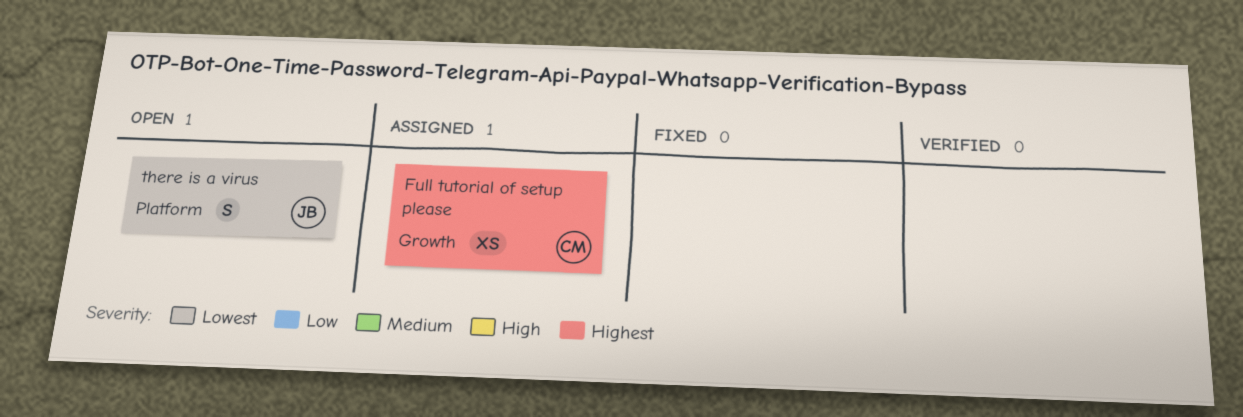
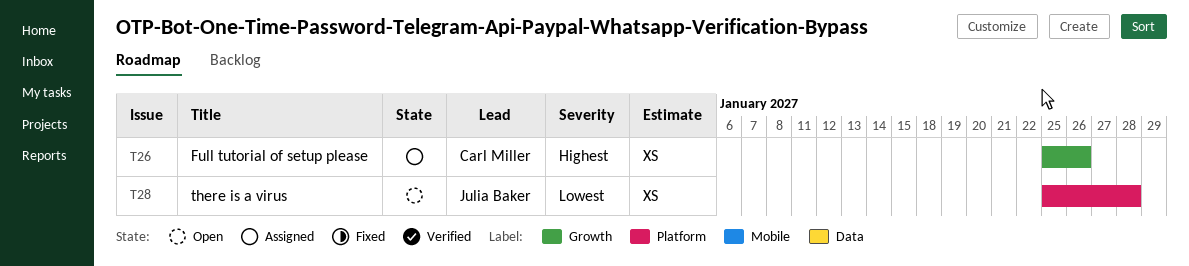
there is a virus, estimate: S -> XS

